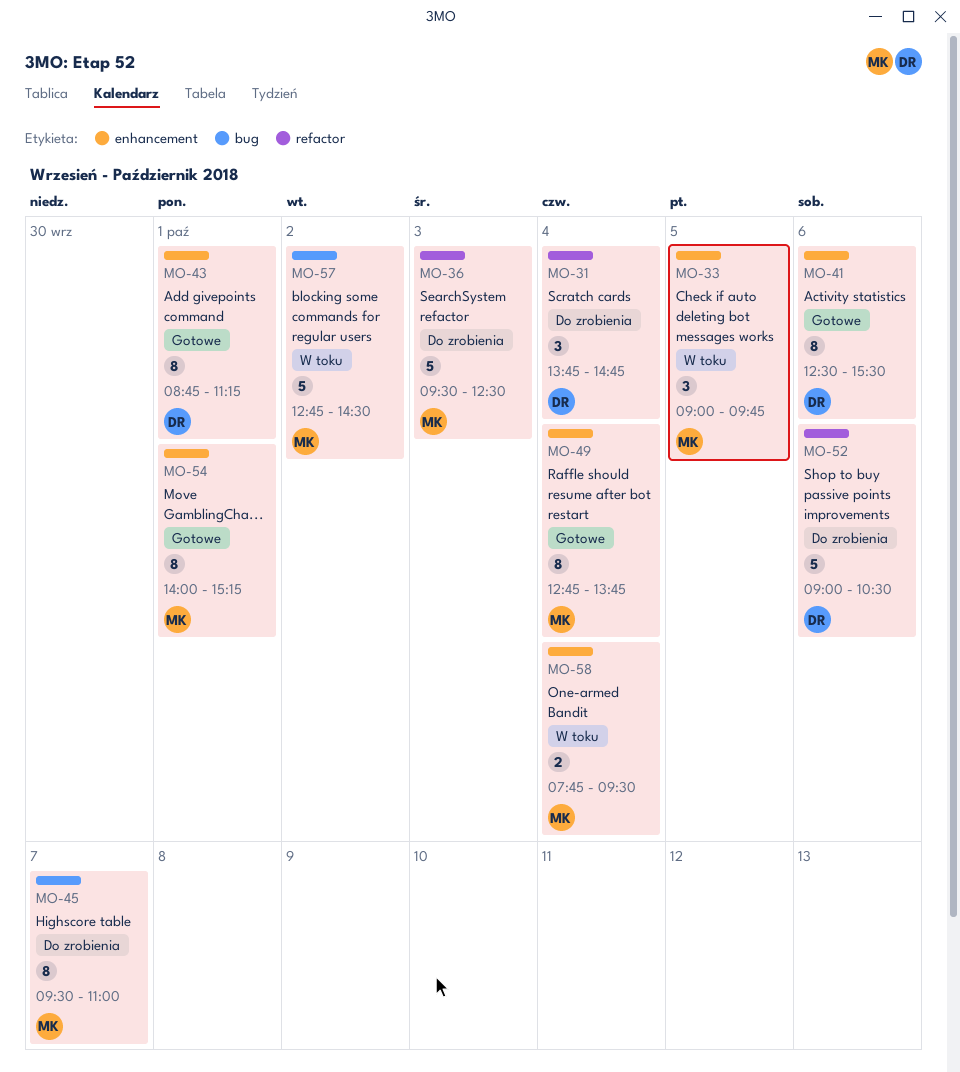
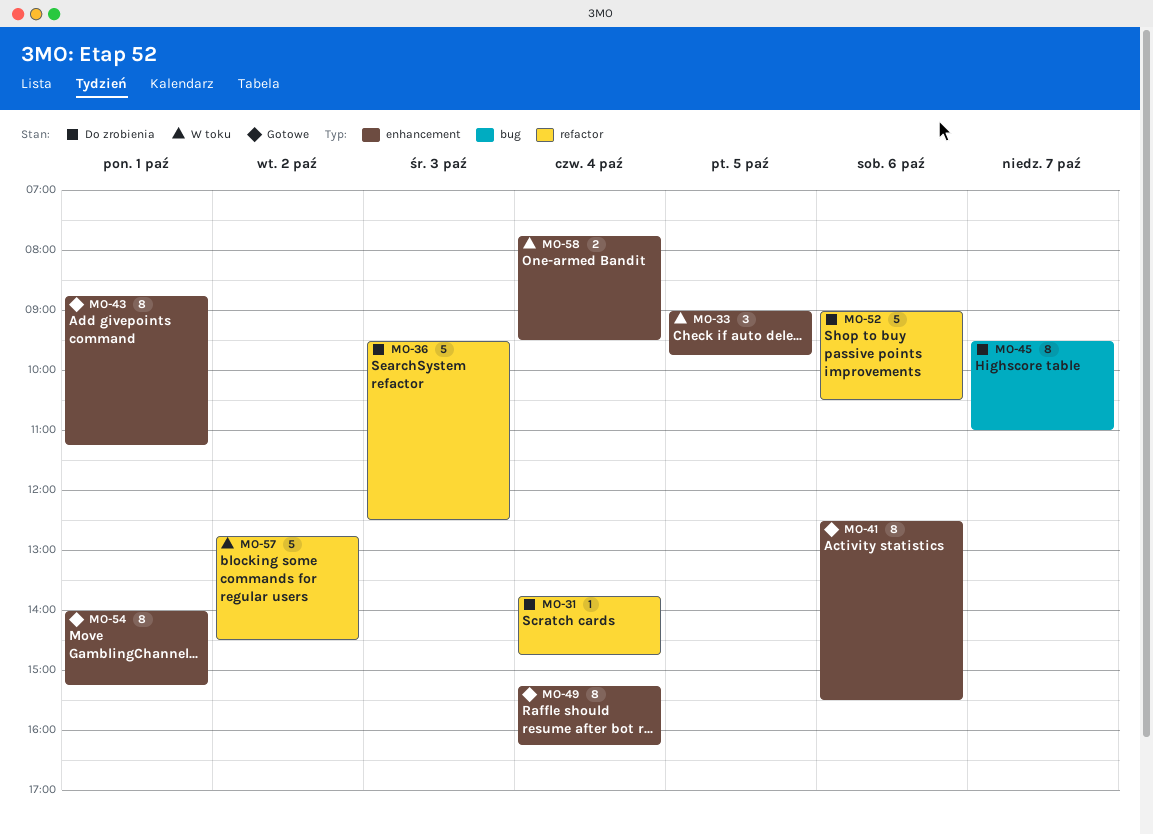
MO-31, estimate: 3 -> 1
MO-49, begins: 12:45 -> 15:15
MO-49, ends: 13:45 -> 16:15
MO-57, label: bug -> refactor

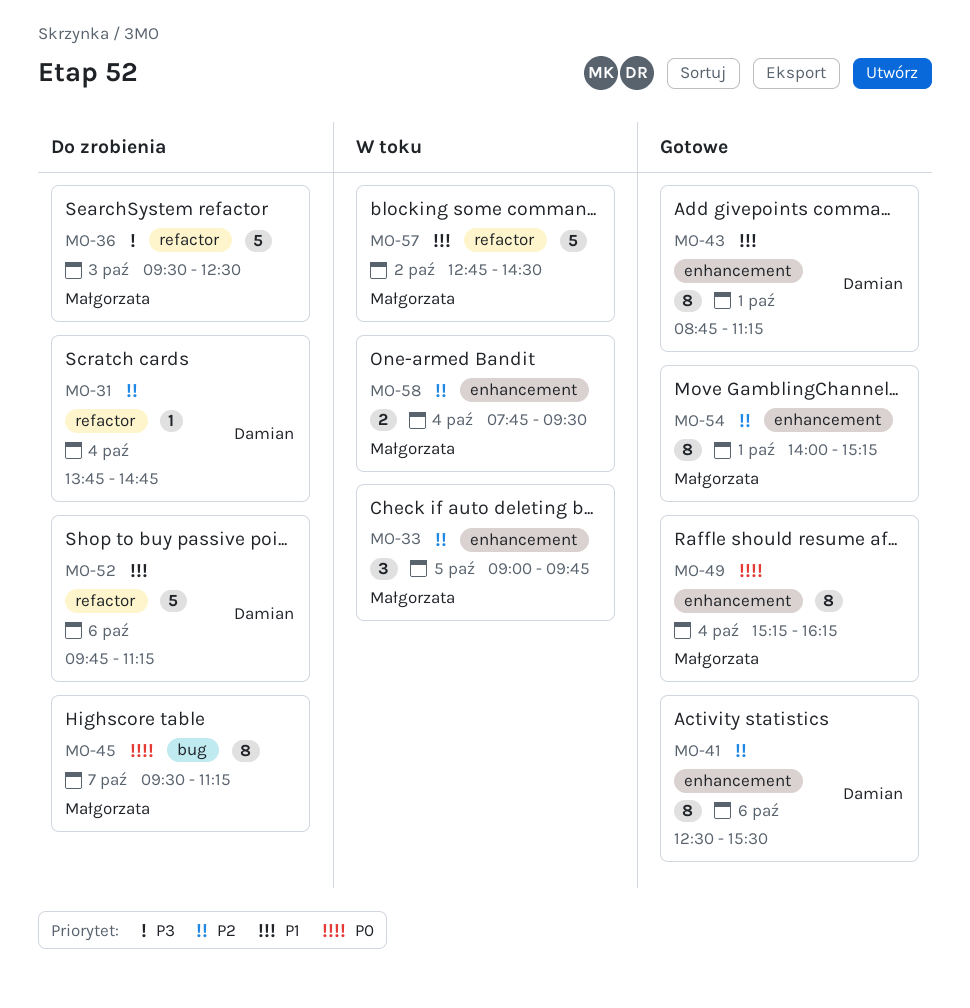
MO-45, ends: 11:00 -> 11:15
MO-52, begins: 09:00 -> 09:45
MO-52, ends: 10:30 -> 11:15

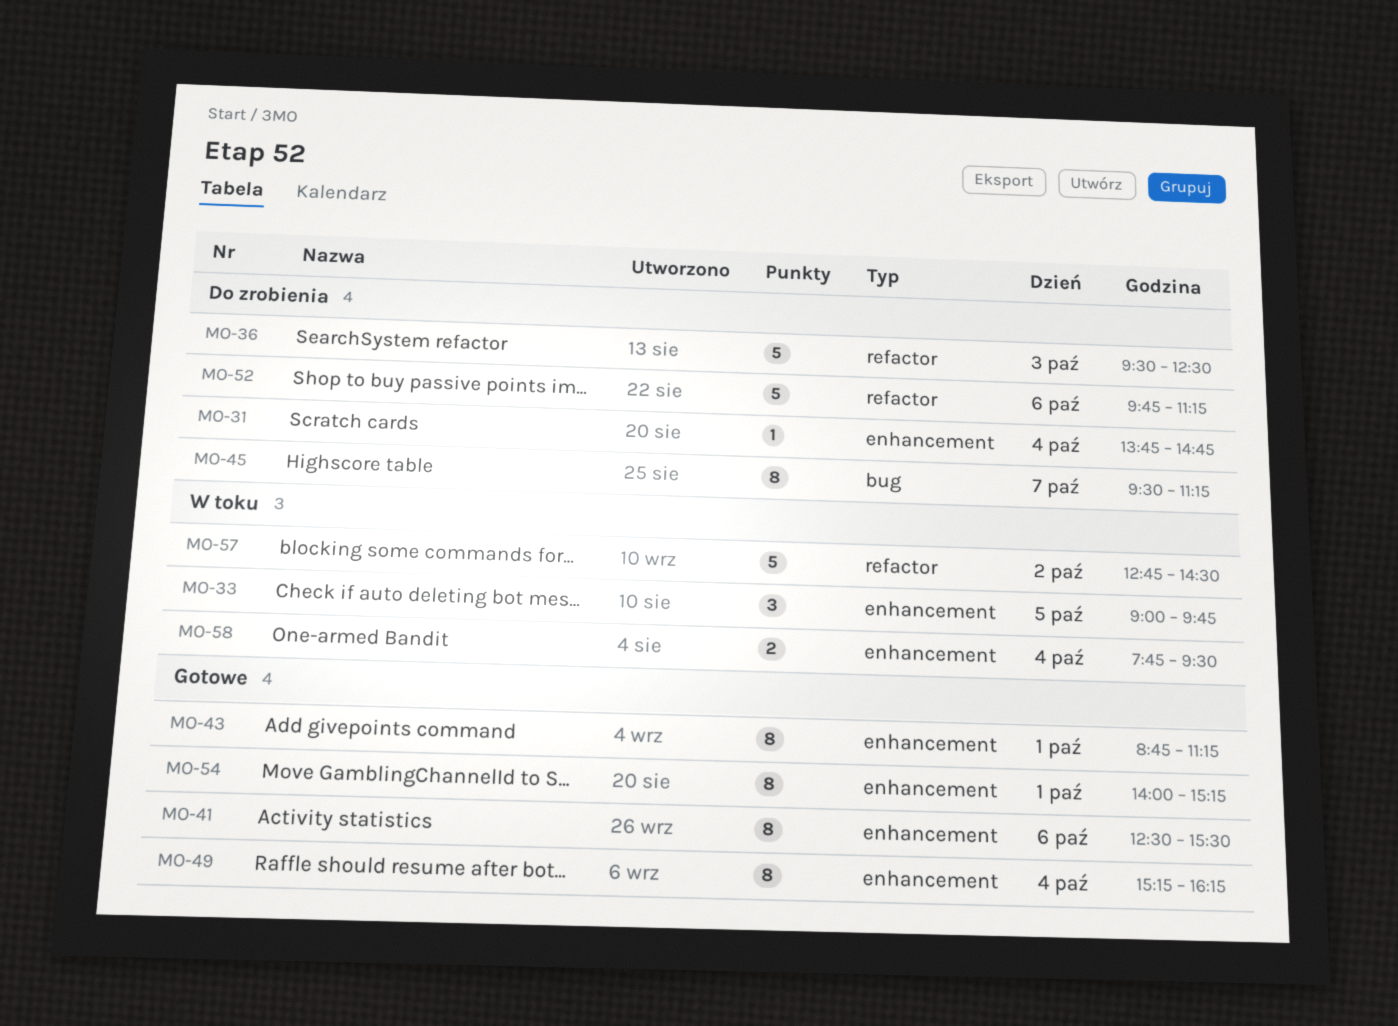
MO-31, label: refactor -> enhancement

